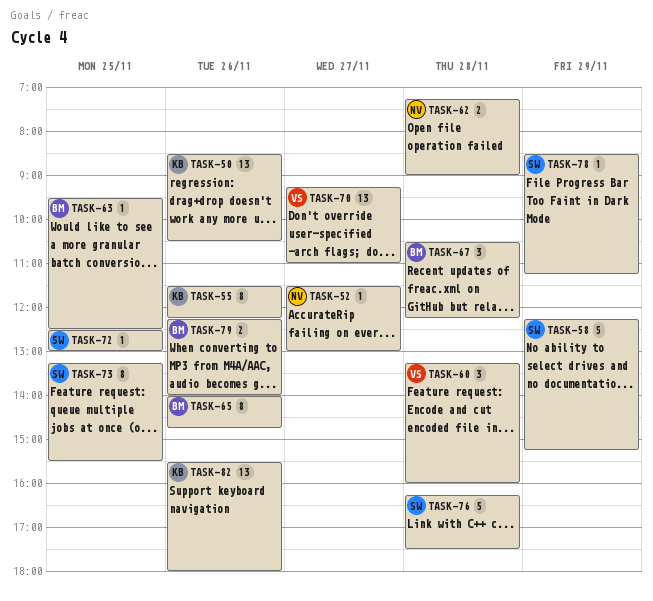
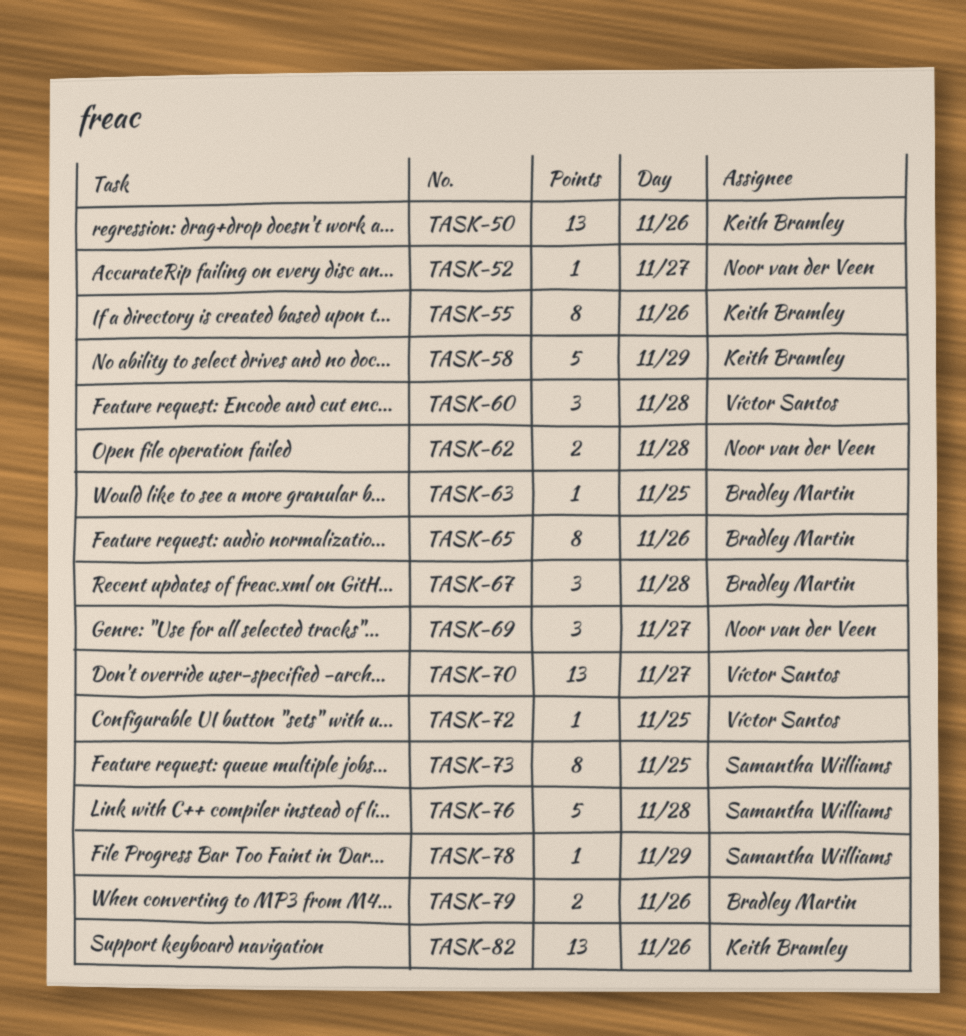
TASK-58, owner: Samantha Williams -> Keith Bramley
TASK-69: none -> present
TASK-72, owner: Samantha Williams -> Víctor Santos

